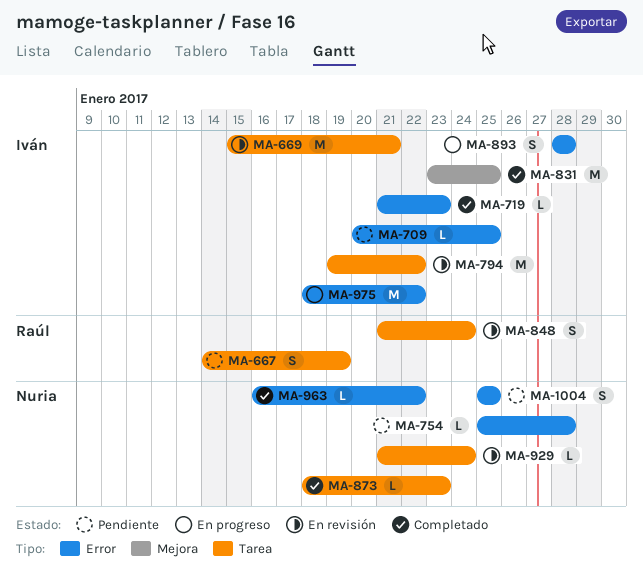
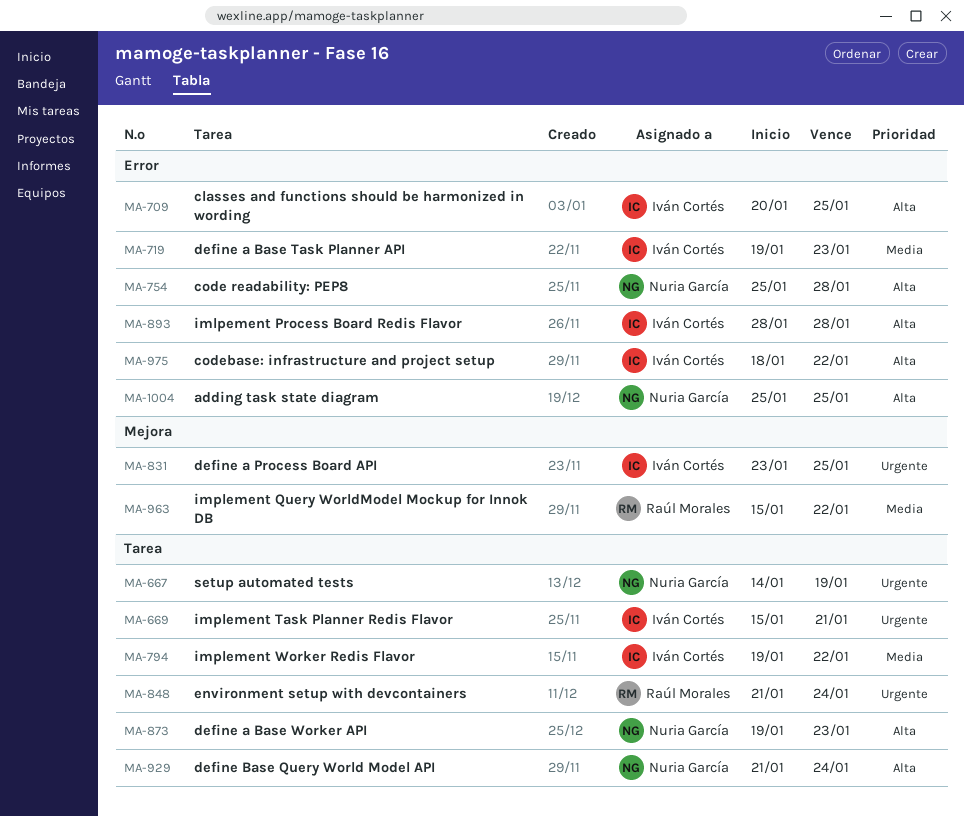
MA-667, owner: Raúl Morales -> Nuria García
MA-719, start: Jan 21 -> Jan 19
MA-873, start: Jan 18 -> Jan 19
MA-963, owner: Nuria García -> Raúl Morales
MA-963, label: Error -> Mejora
MA-963, start: Jan 16 -> Jan 15

